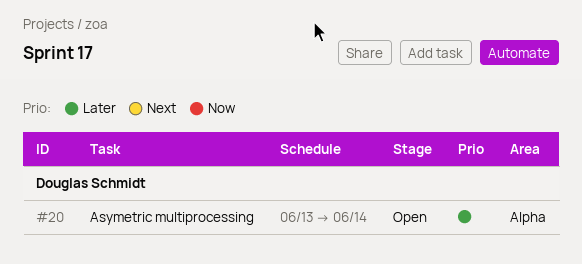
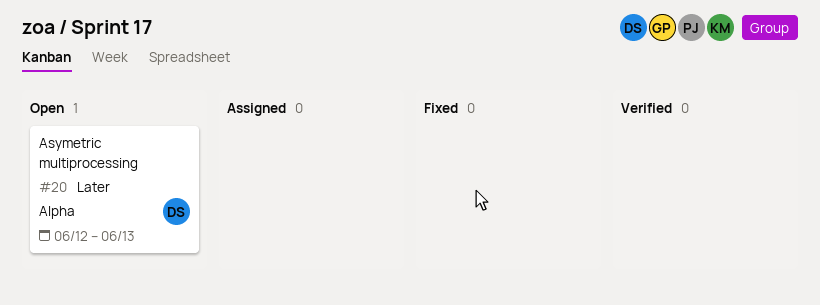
#20, start: Jun 13 -> Jun 12
#20, due: Jun 14 -> Jun 13

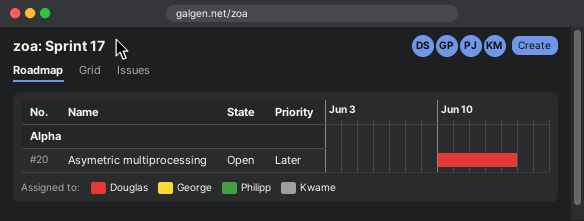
#20, start: Jun 12 -> Jun 10
#20, due: Jun 13 -> Jun 14

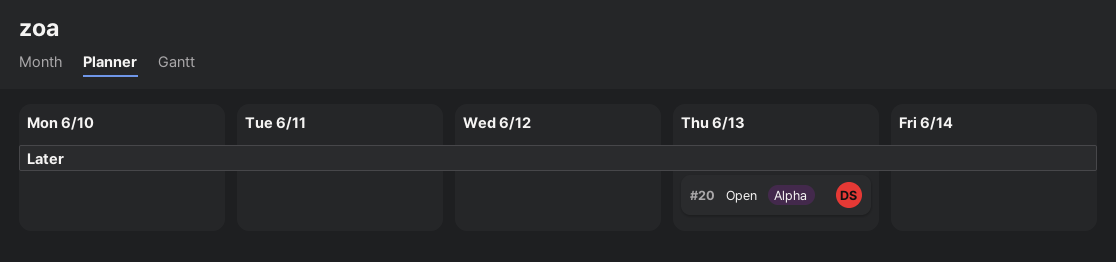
#20, due: Jun 14 -> Jun 13

